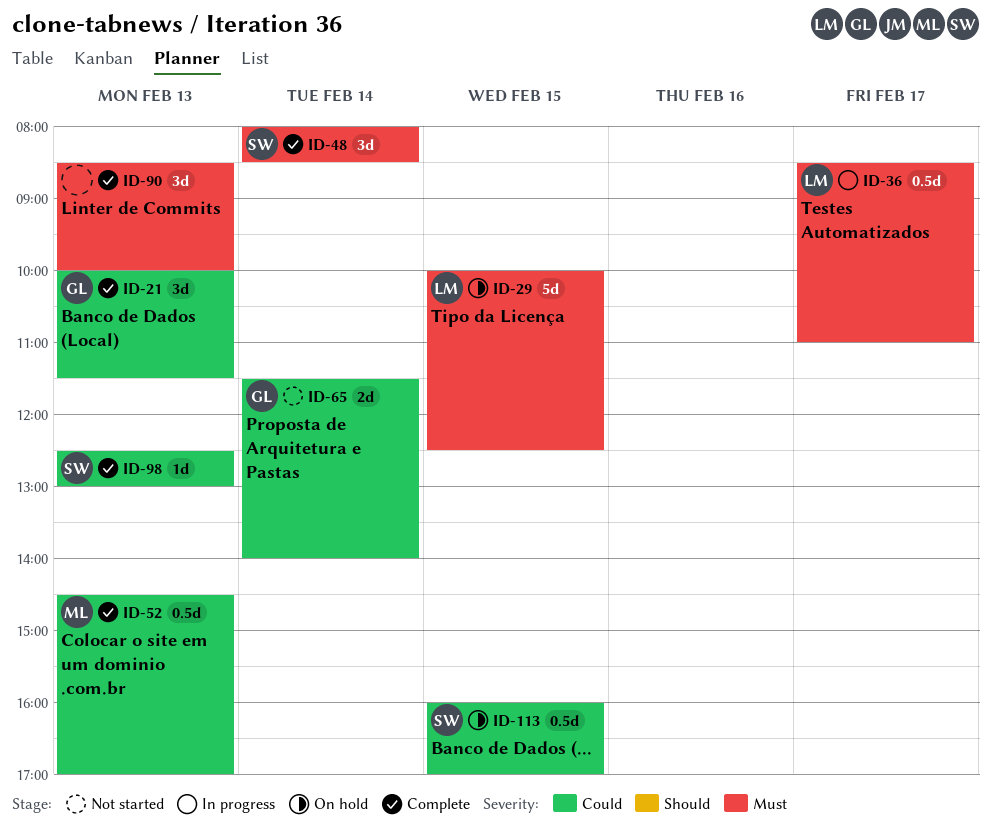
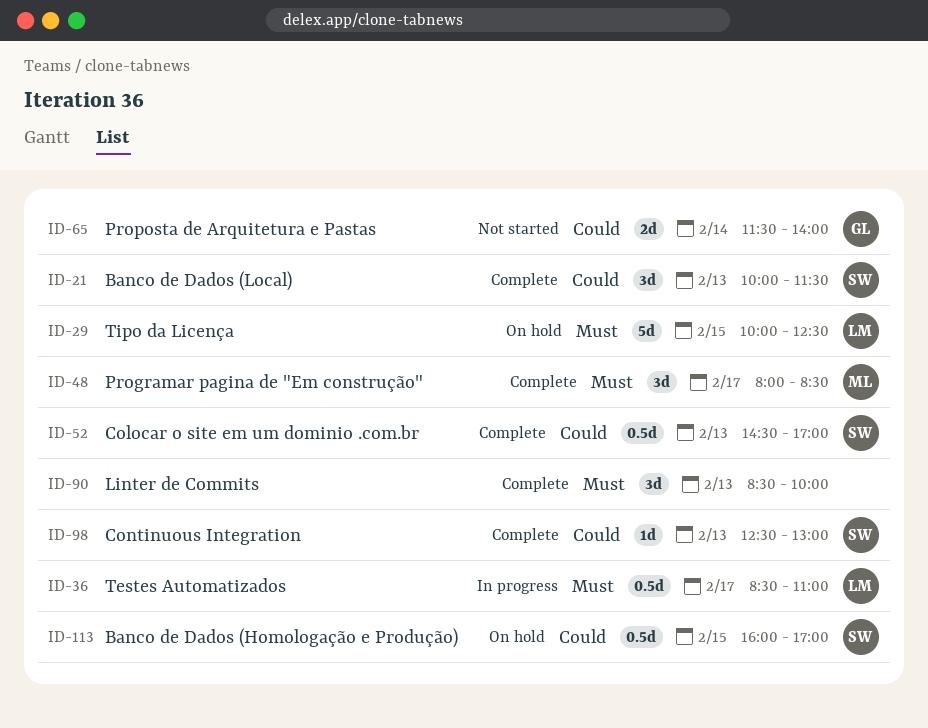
ID-21, owner: GL -> SW
ID-48, owner: SW -> ML
ID-48, day: Feb 14 -> Feb 17
ID-52, owner: ML -> SW

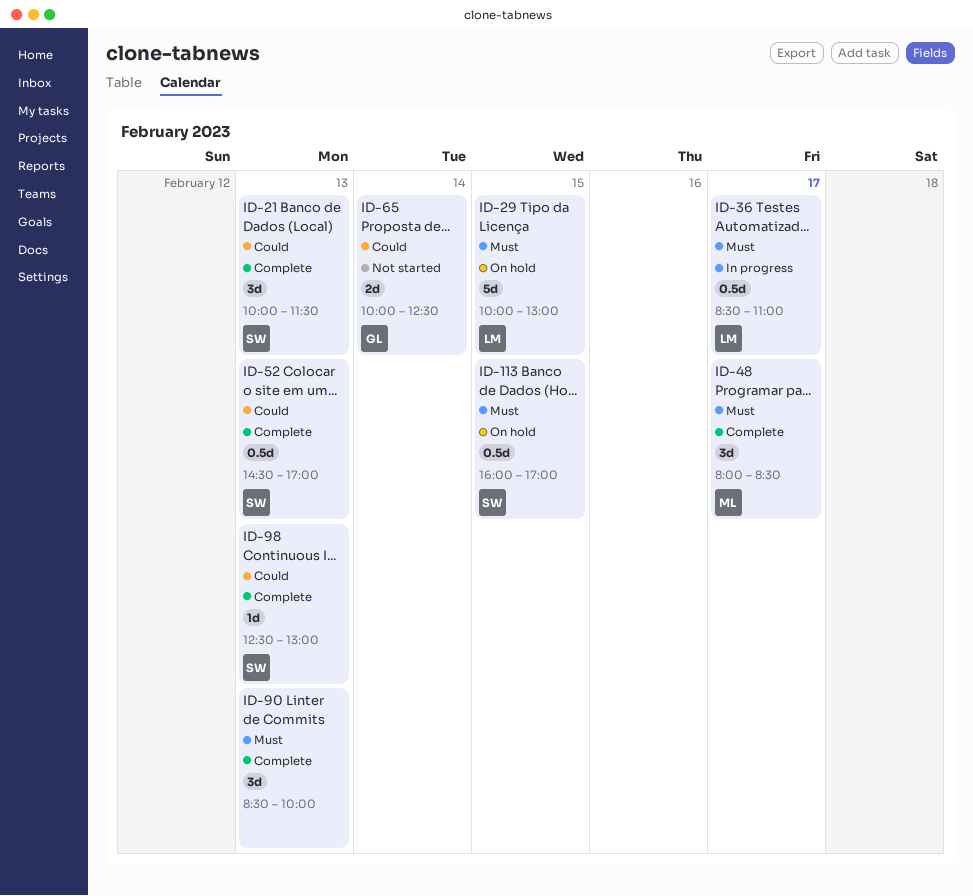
ID-29, ends: 12:30 -> 13:00
ID-65, begins: 11:30 -> 10:00
ID-65, ends: 14:00 -> 12:30
ID-113, priority: Could -> Must

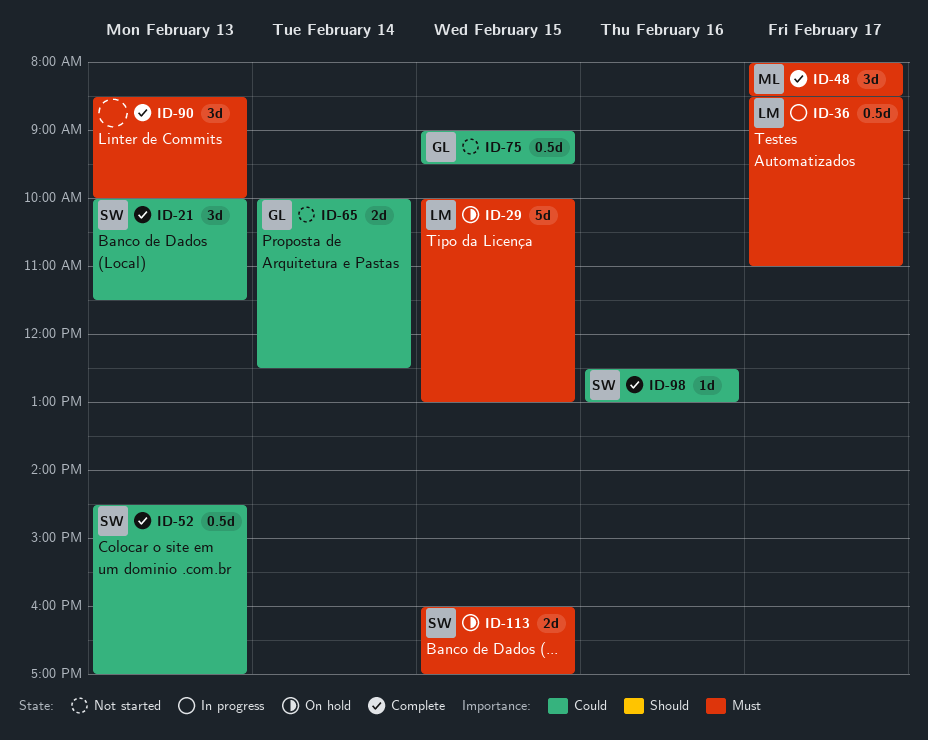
ID-75: none -> present
ID-98, day: Feb 13 -> Feb 16
ID-113, estimate: 0.5d -> 2d

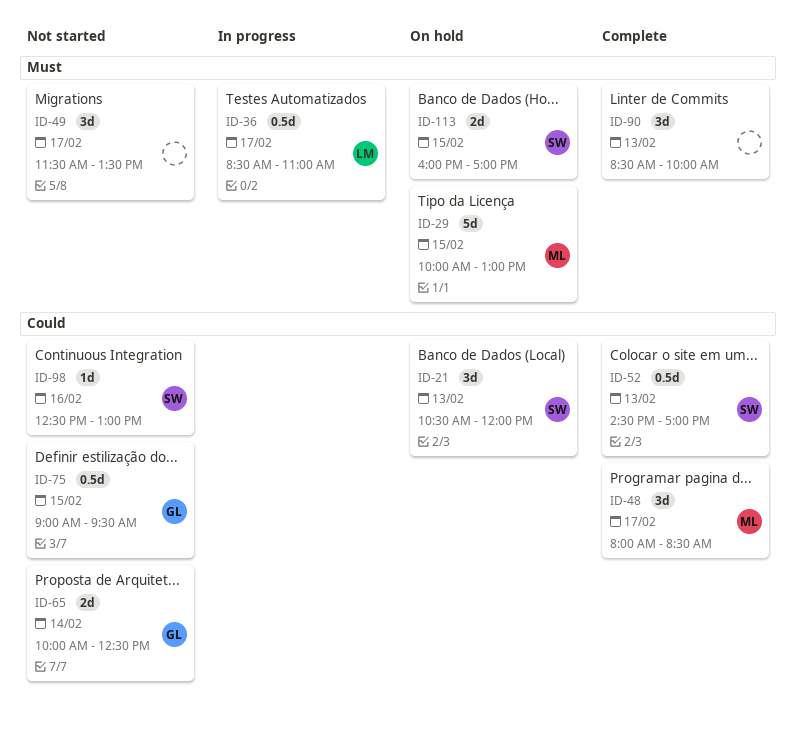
ID-21, status: Complete -> On hold
ID-21, begins: 10:00 -> 10:30
ID-21, ends: 11:30 -> 12:00
ID-29, owner: LM -> ML
ID-48, priority: Must -> Could
ID-49: none -> present
ID-98, status: Complete -> Not started

